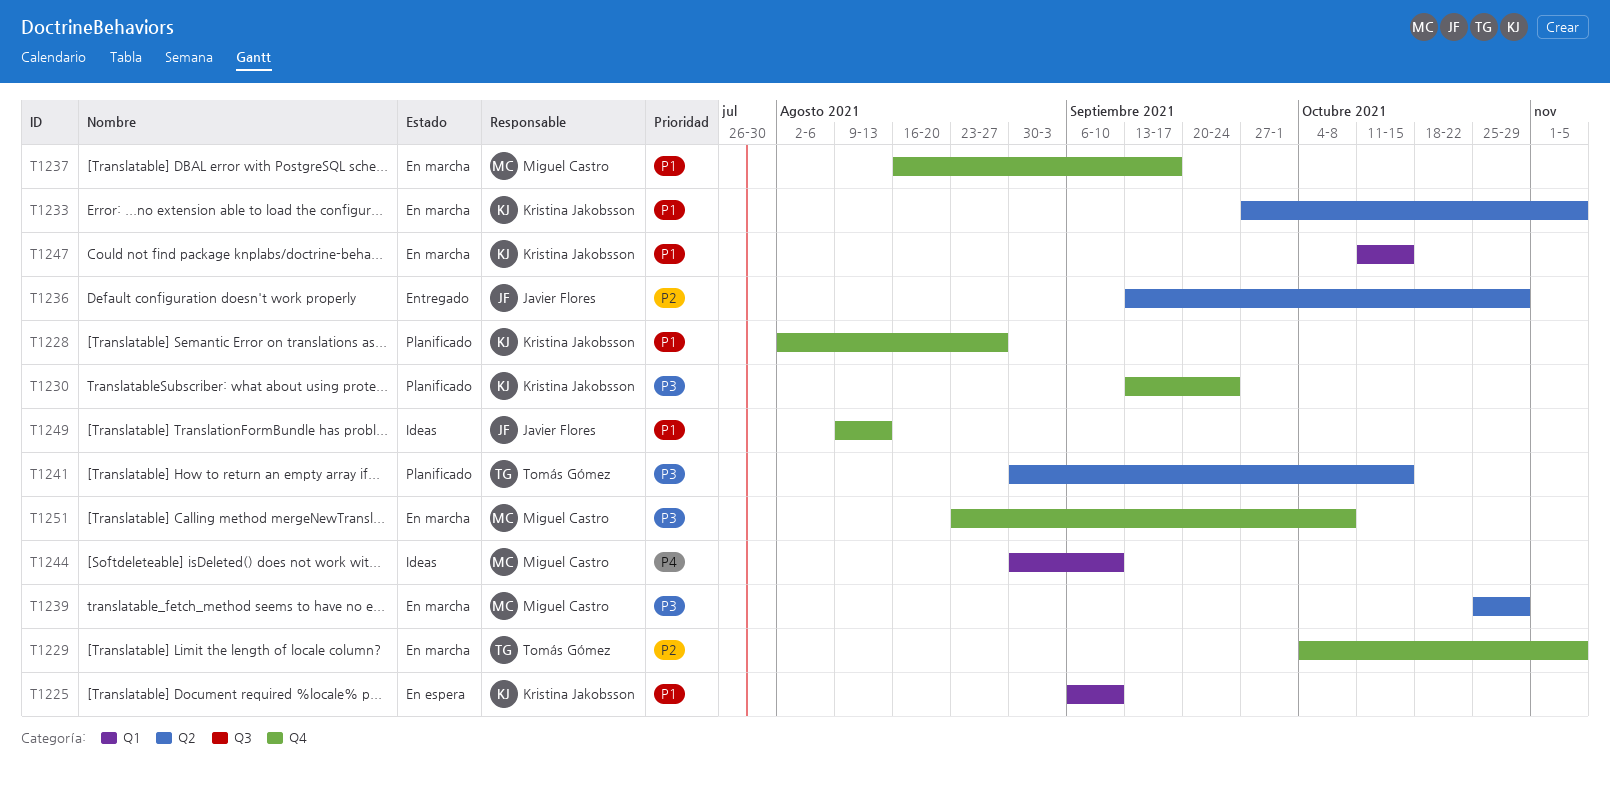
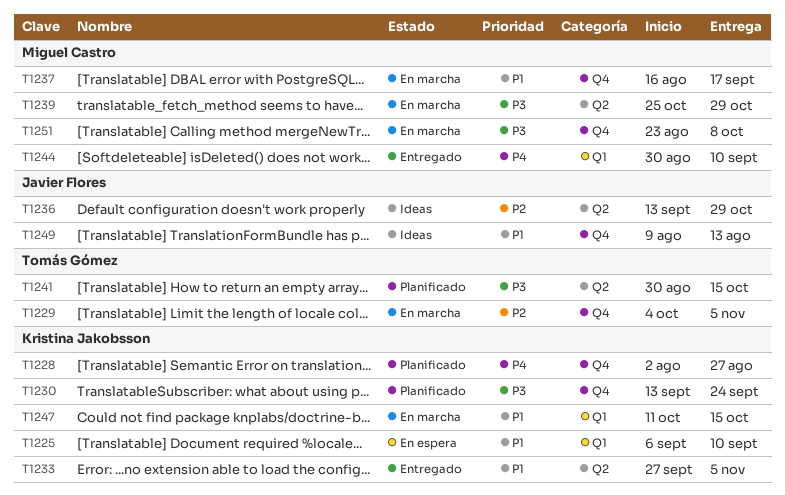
T1228, priority: P1 -> P4
T1233, status: En marcha -> Entregado
T1236, status: Entregado -> Ideas
T1244, status: Ideas -> Entregado

